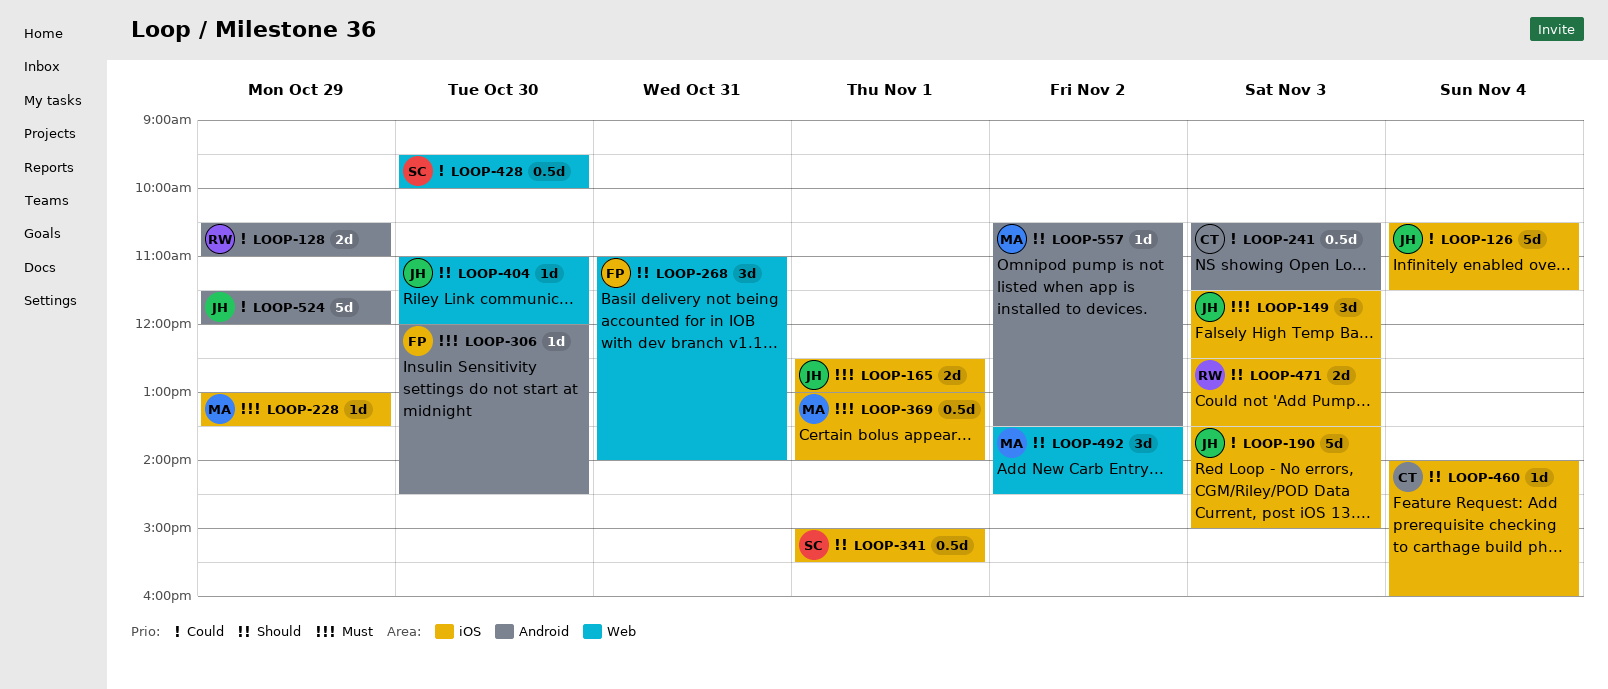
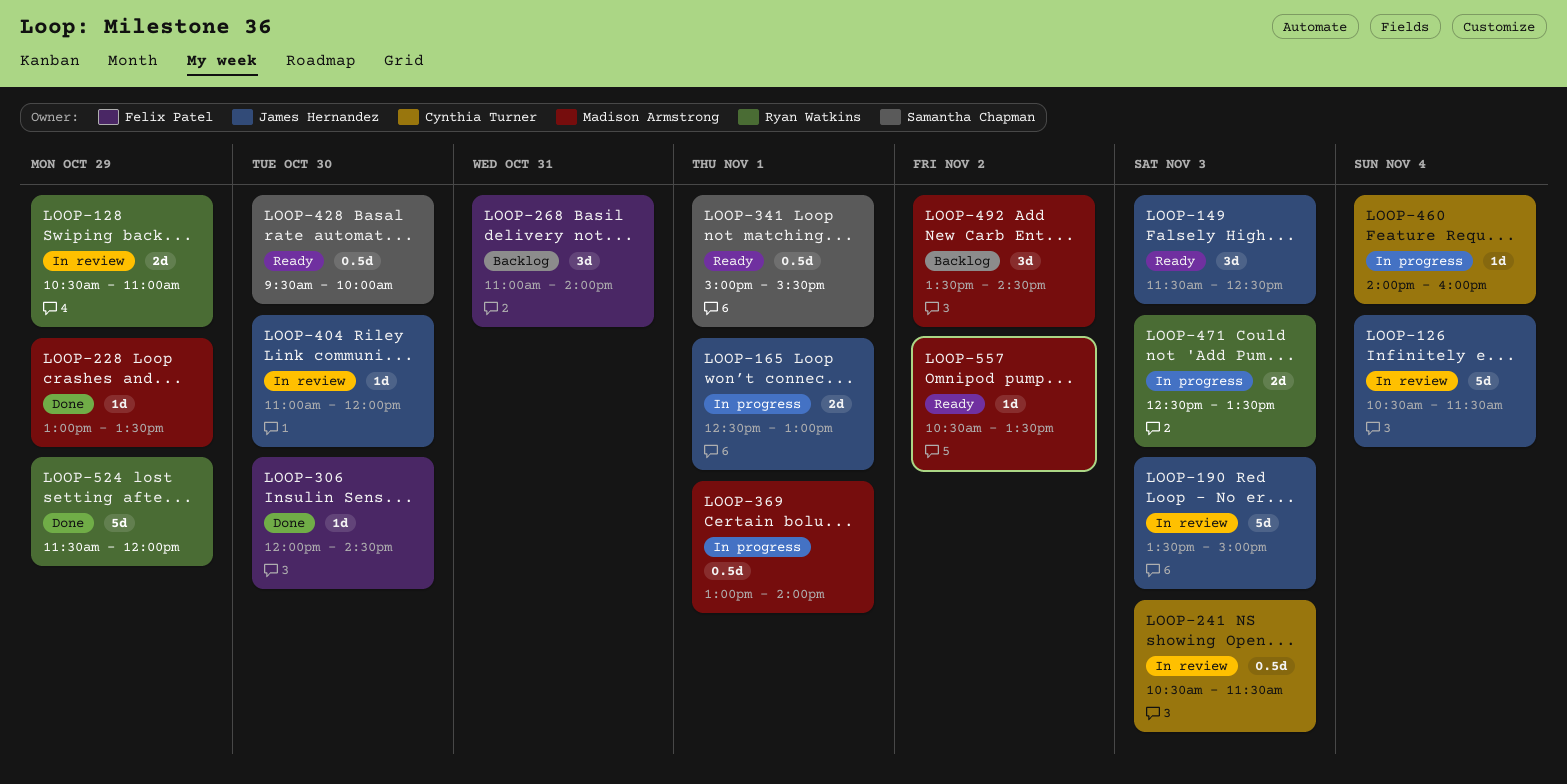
LOOP-524, owner: James Hernandez -> Ryan Watkins

